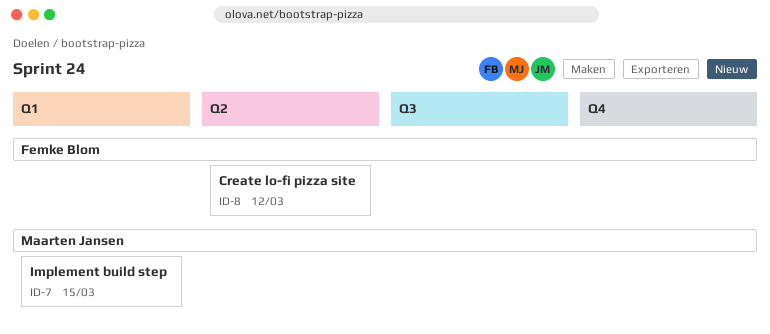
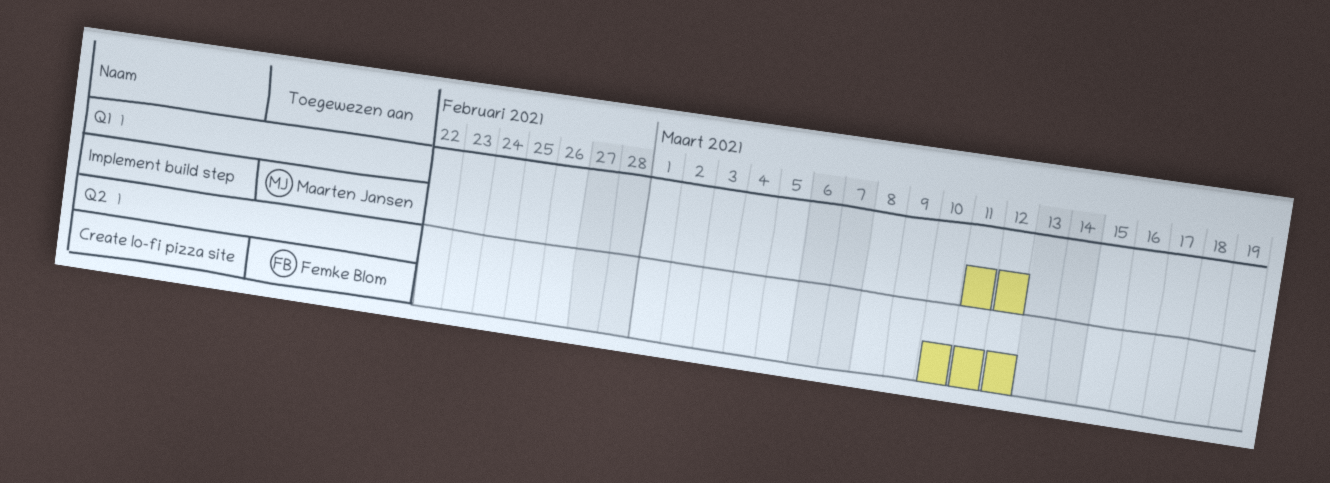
Implement build step, due: Mar 15 -> Mar 12

